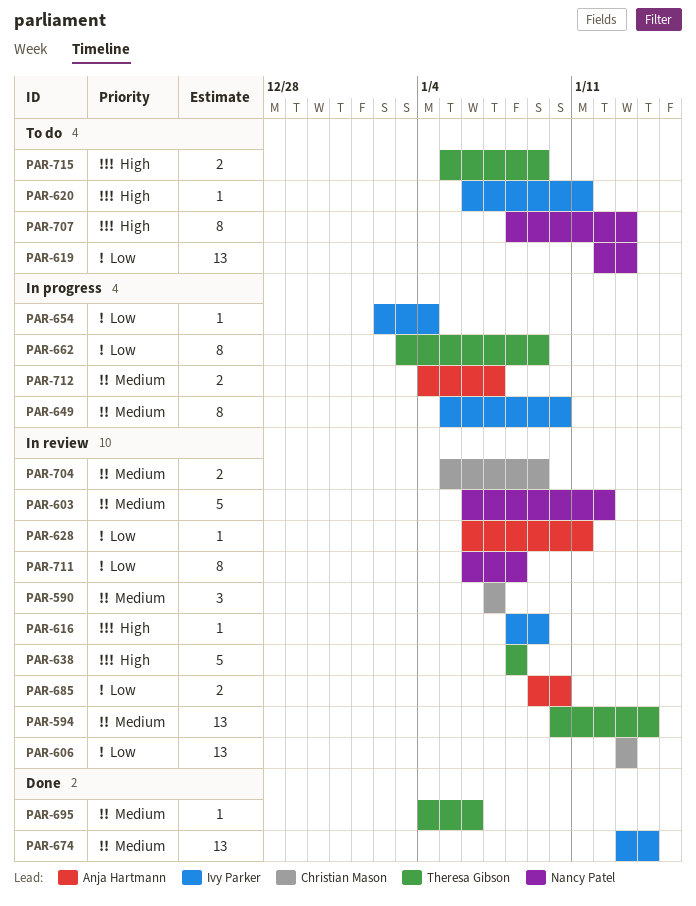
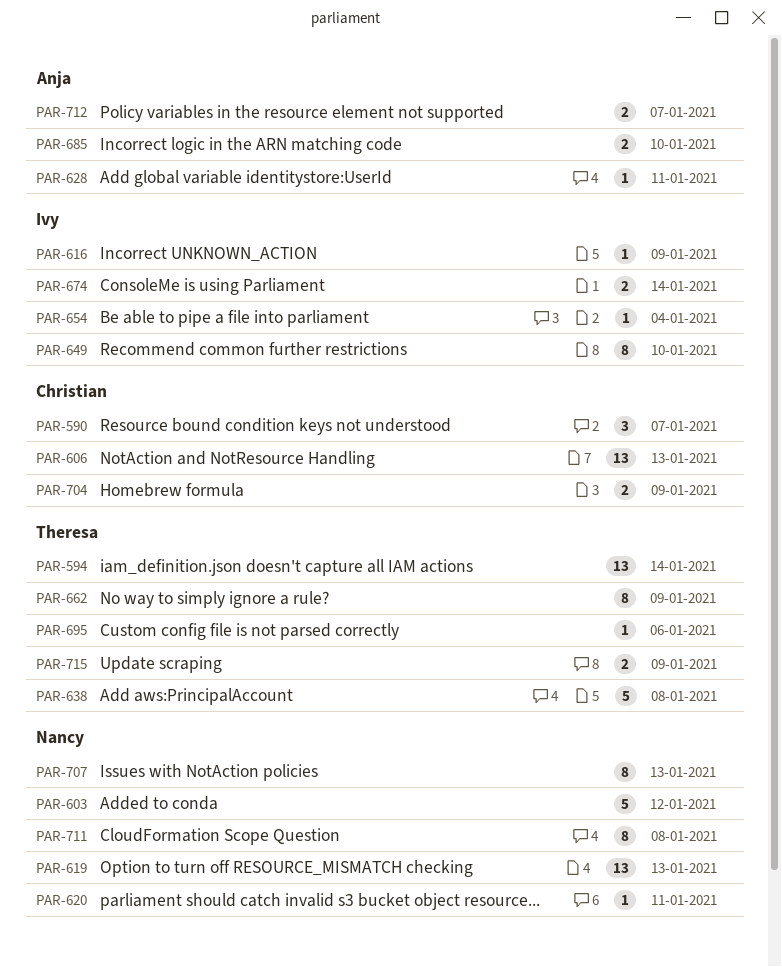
PAR-620, owner: Ivy Parker -> Nancy Patel
PAR-674, estimate: 13 -> 2

